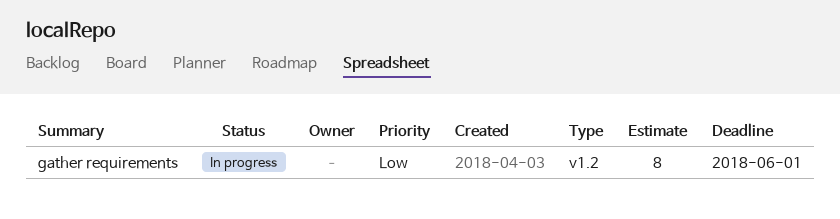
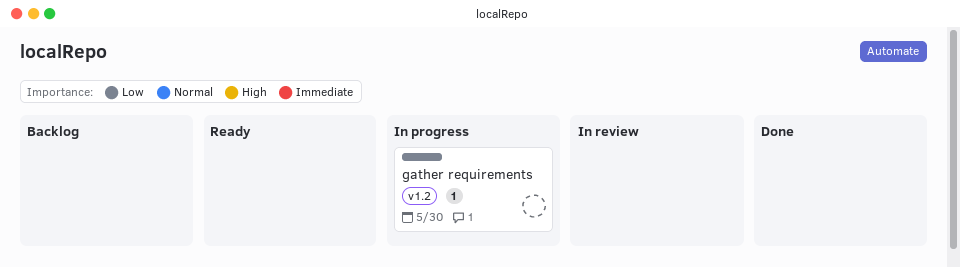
gather requirements, estimate: 8 -> 1
gather requirements, due: Jun 1 -> May 30

